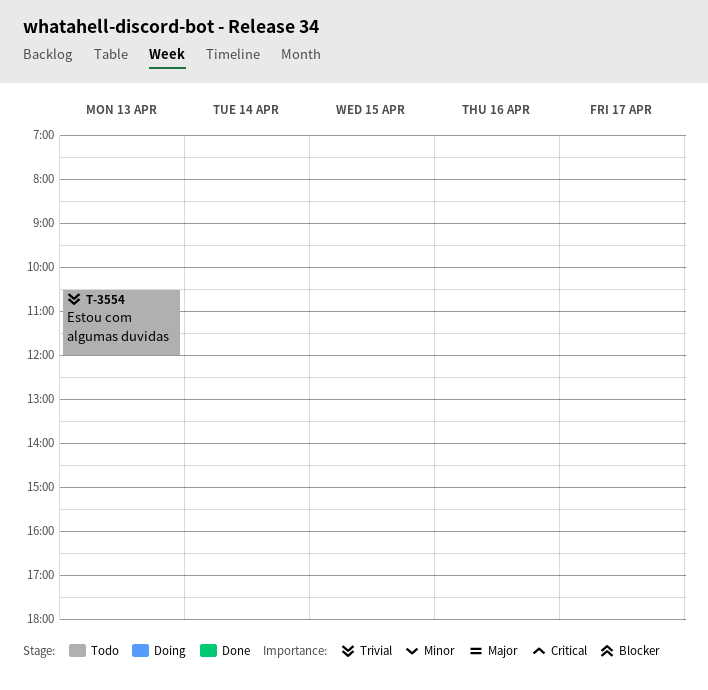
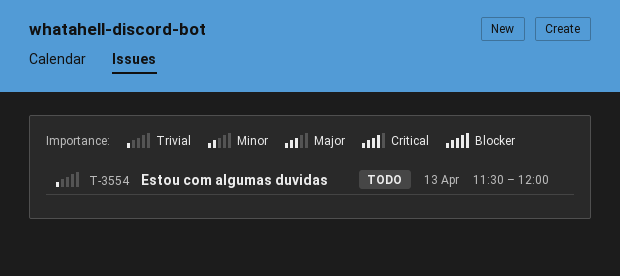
T-3554, begins: 10:30 -> 11:30

